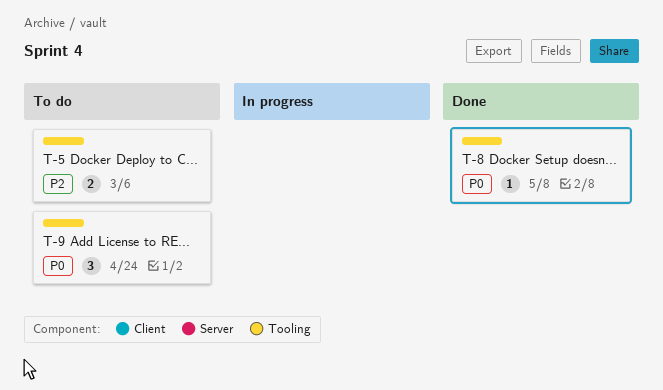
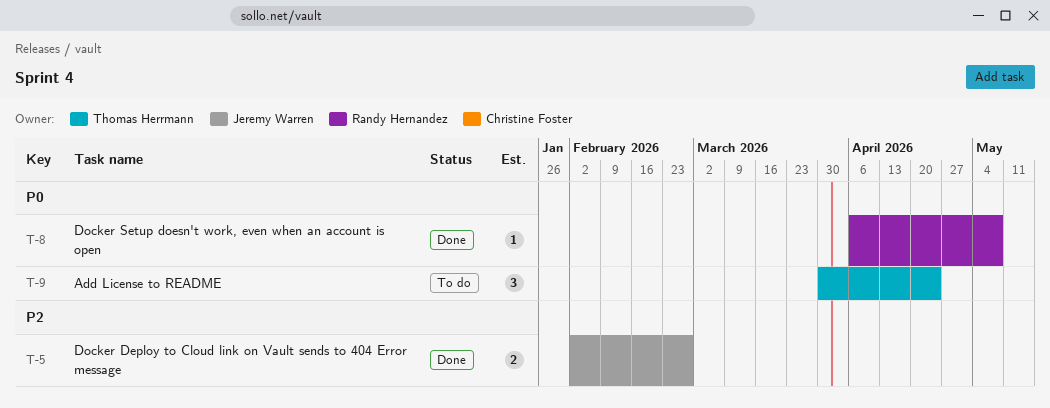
T-5, status: To do -> Done
T-5, due: Mar 6 -> Feb 27

